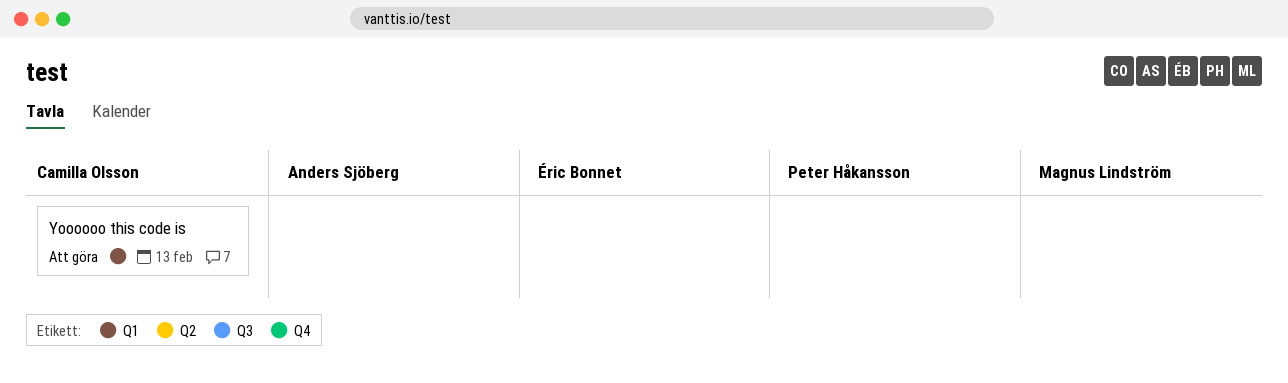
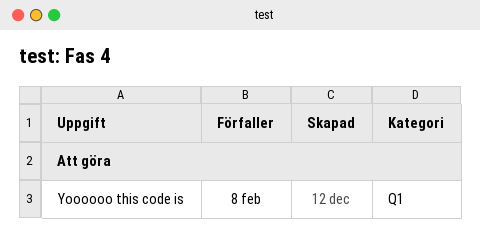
Yoooooo this code is, due: Feb 13 -> Feb 8

